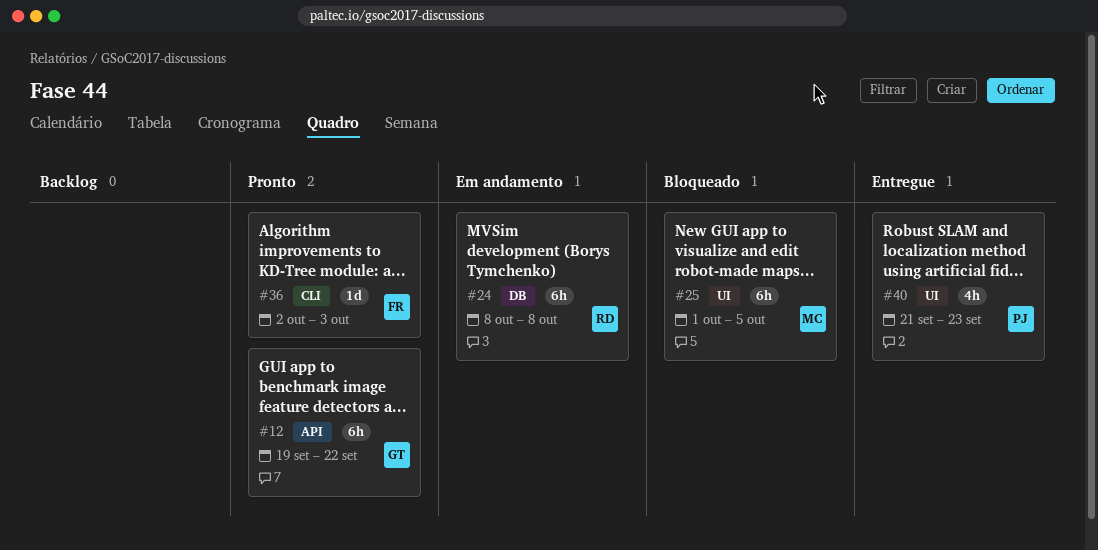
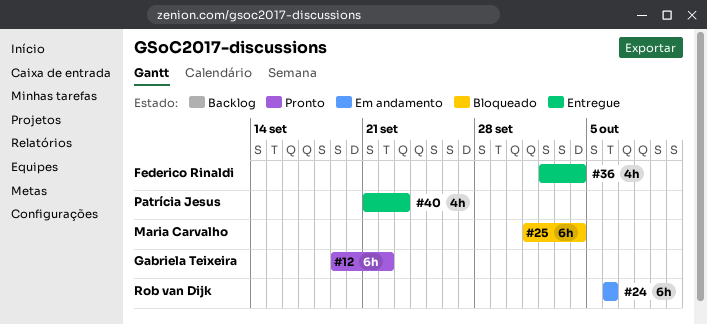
#24, start: Oct 8 -> Oct 6
#24, due: Oct 8 -> Oct 6
#25, due: Oct 5 -> Oct 4
#36, status: Pronto -> Entregue
#36, estimate: 1d -> 4h
#36, due: Oct 3 -> Oct 4

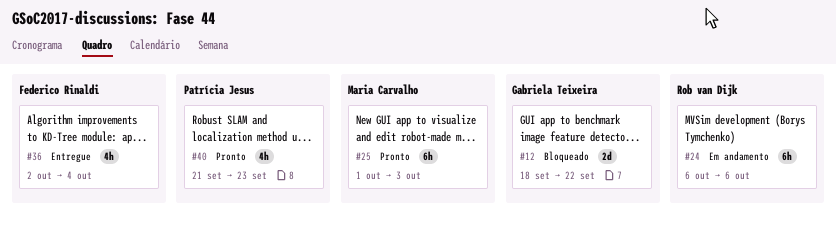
#12, status: Pronto -> Bloqueado
#12, estimate: 6h -> 2d
#12, start: Sep 19 -> Sep 18
#25, status: Bloqueado -> Pronto
#25, due: Oct 4 -> Oct 3
#40, status: Entregue -> Pronto

